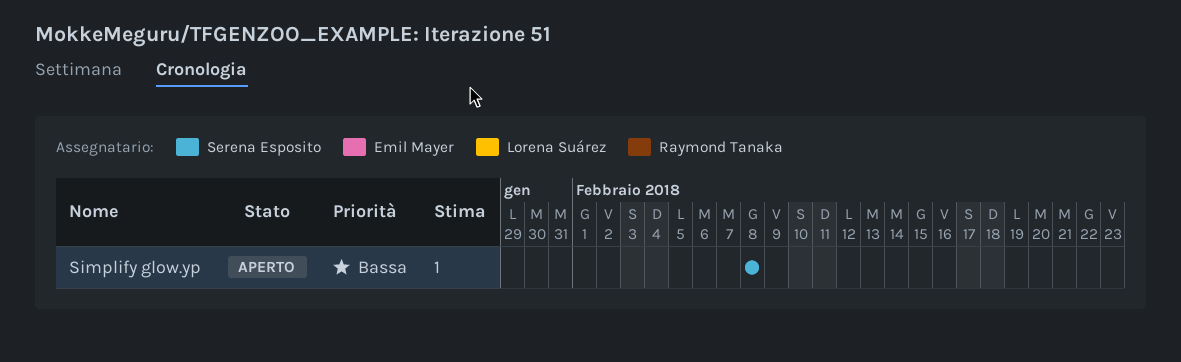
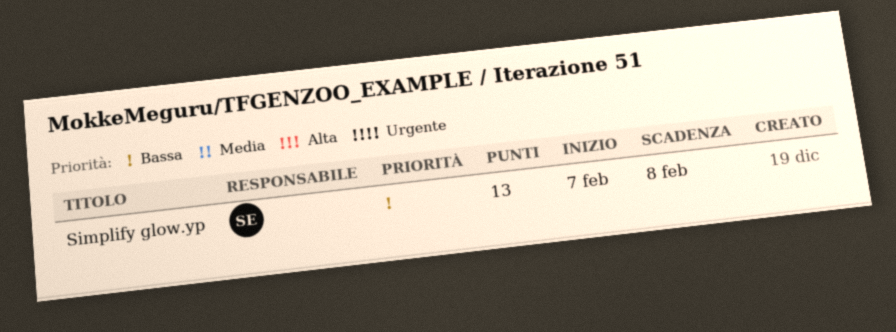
Simplify glow.yp, estimate: 1 -> 13
Simplify glow.yp, start: Feb 8 -> Feb 7

